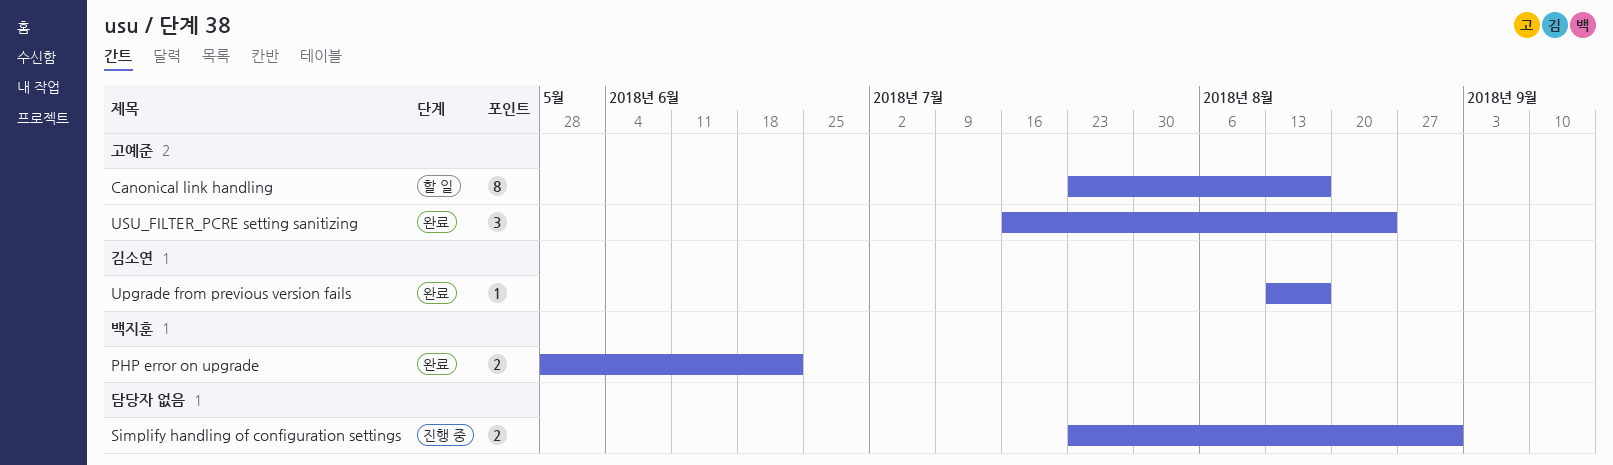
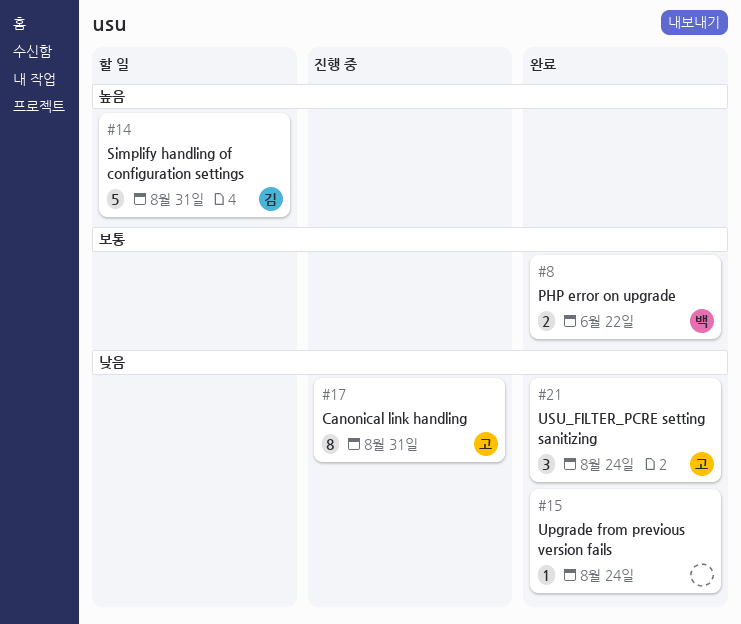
Canonical link handling, status: 할 일 -> 진행 중
Canonical link handling, due: Aug 17 -> Aug 31
Simplify handling of configuration settings, status: 진행 중 -> 할 일
Simplify handling of configuration settings, owner: none -> 김소연
Simplify handling of configuration settings, estimate: 2 -> 5
Upgrade from previous version fails, owner: 김소연 -> none
Upgrade from previous version fails, due: Aug 17 -> Aug 24

